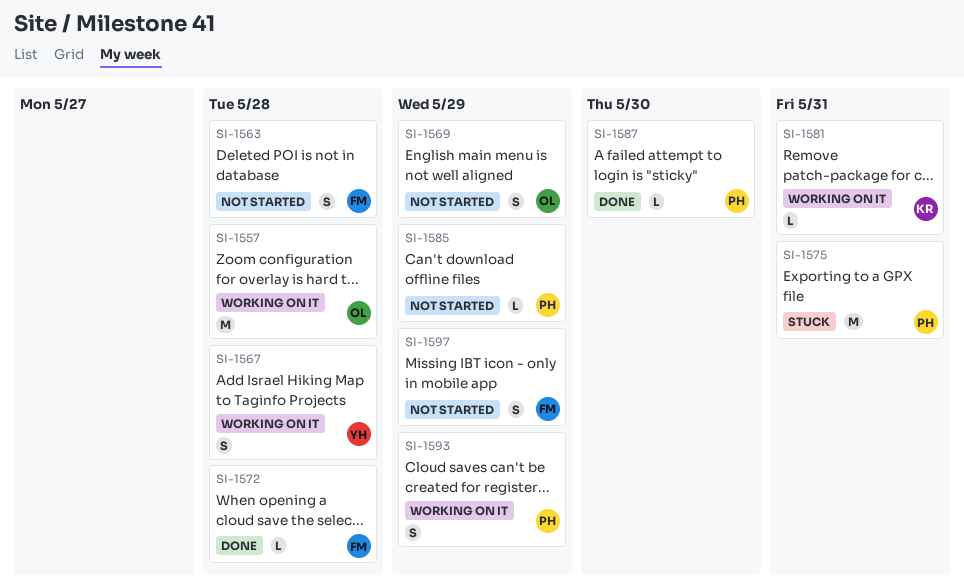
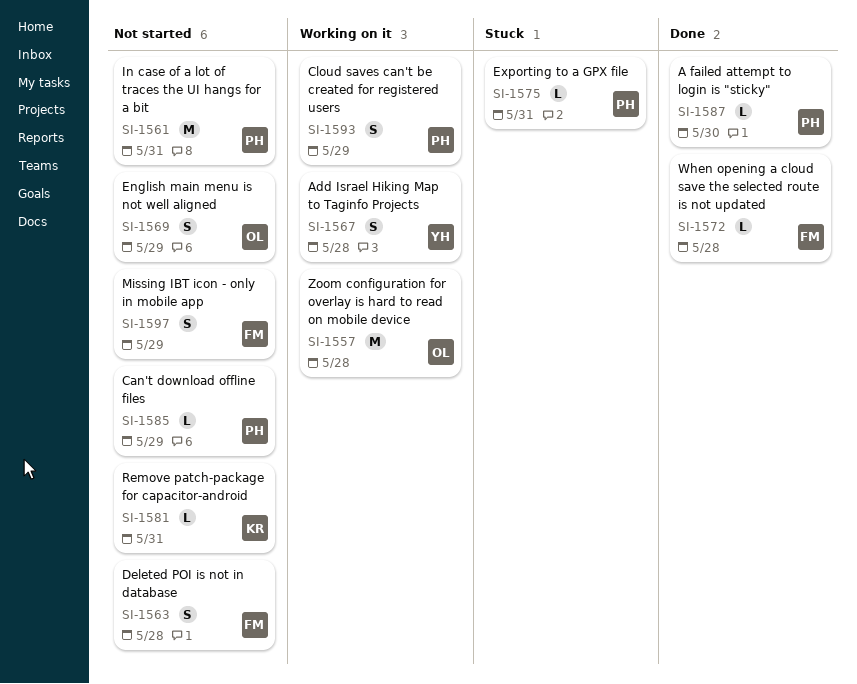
SI-1561: none -> present
SI-1575, estimate: M -> L
SI-1581, status: Working on it -> Not started

